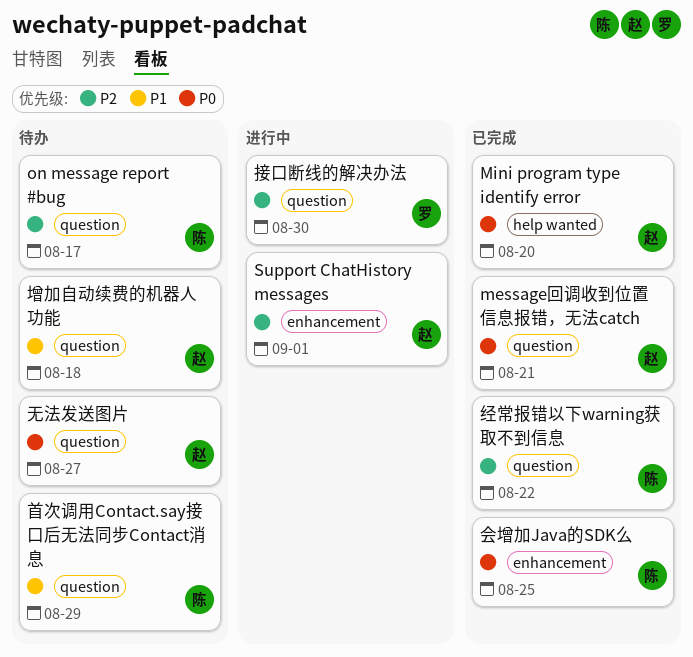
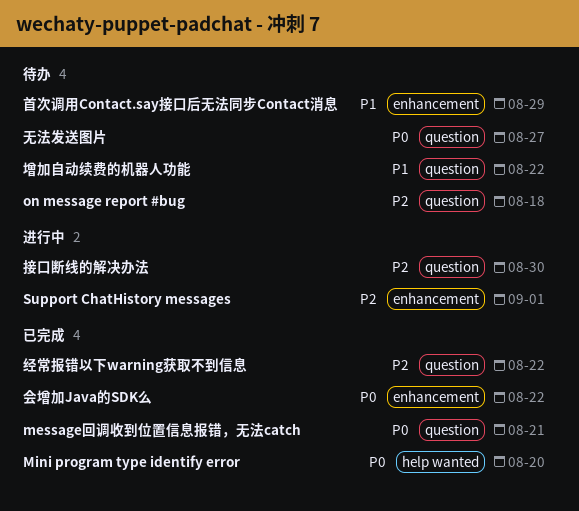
on message report #bug, due: Aug 17 -> Aug 18
会增加Java的SDK么, due: Aug 25 -> Aug 22
增加自动续费的机器人功能, due: Aug 18 -> Aug 22
首次调用Contact.say接口后无法同步Contact消息, label: question -> enhancement

